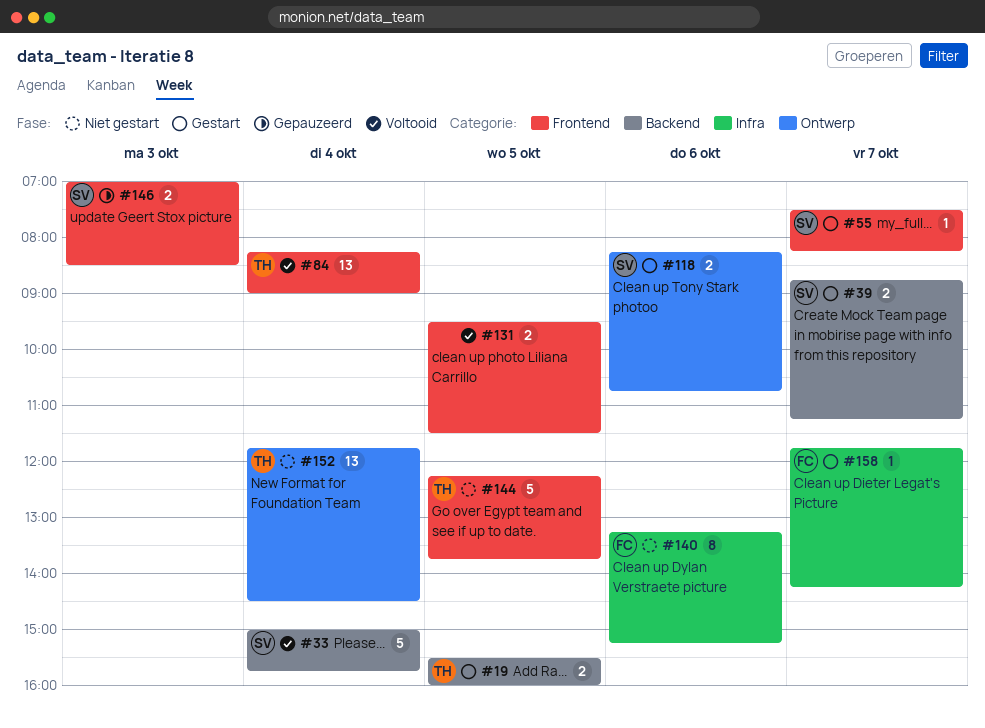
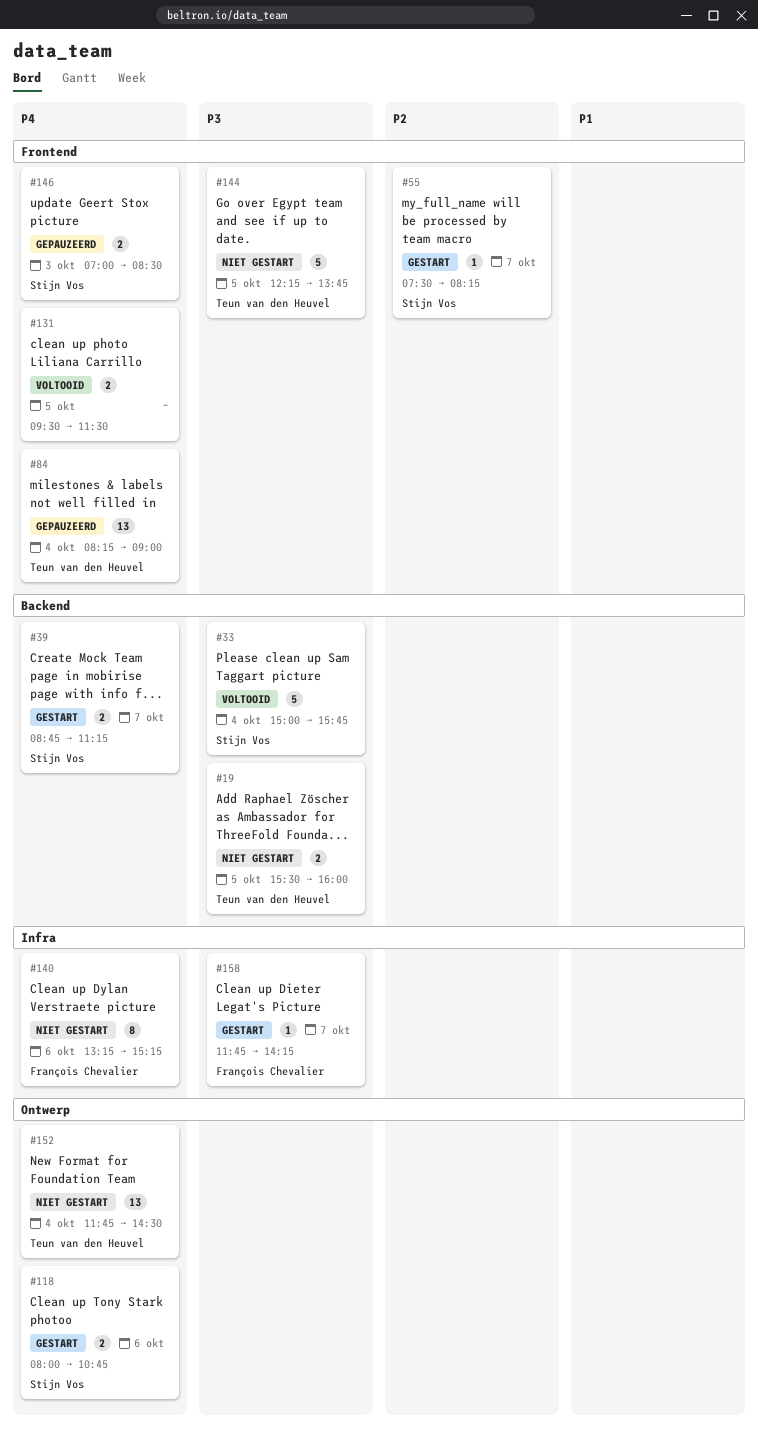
#19, status: Gestart -> Niet gestart
#84, status: Voltooid -> Gepauzeerd
#118, begins: 08:15 -> 08:00

